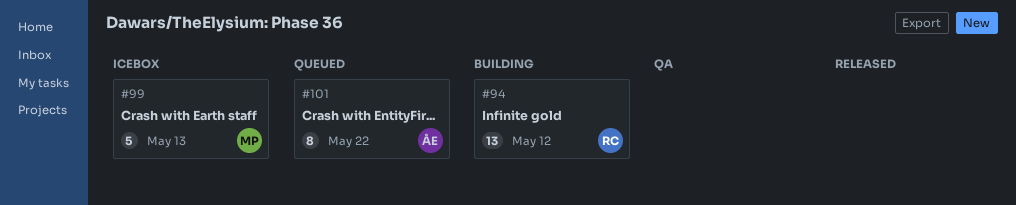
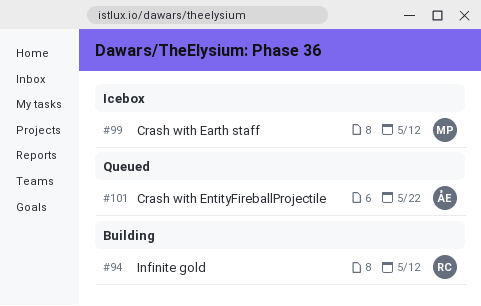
#99, due: May 13 -> May 12

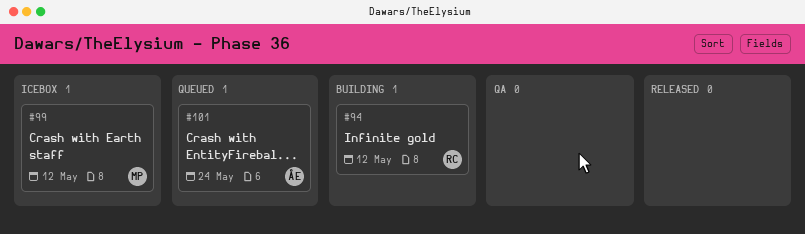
#101, due: May 22 -> May 24

